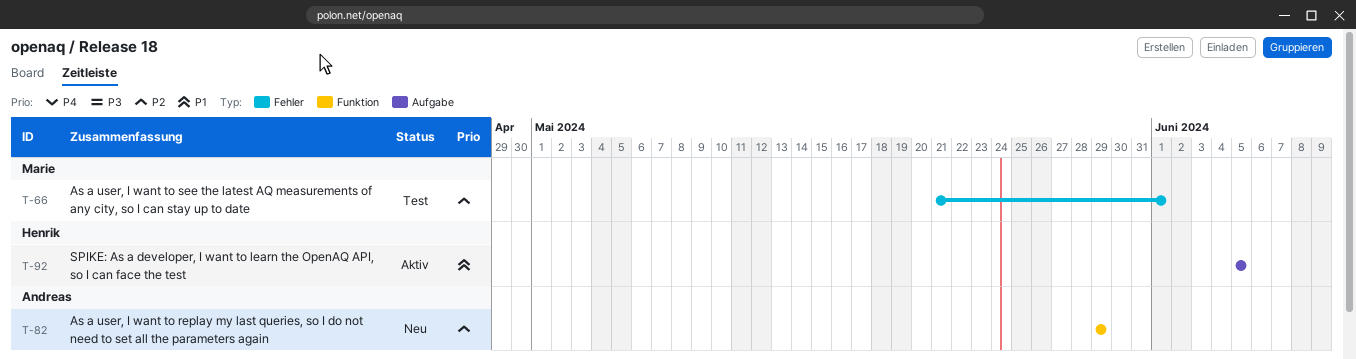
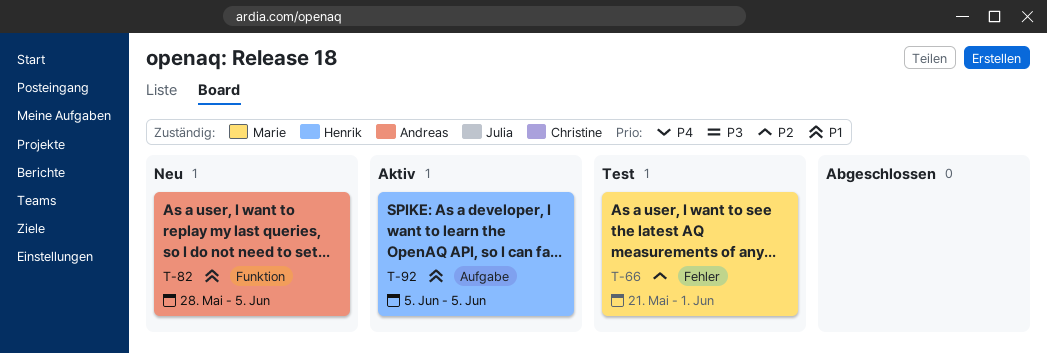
T-82, priority: P2 -> P1
T-82, start: May 29 -> May 28
T-82, due: May 29 -> Jun 5

